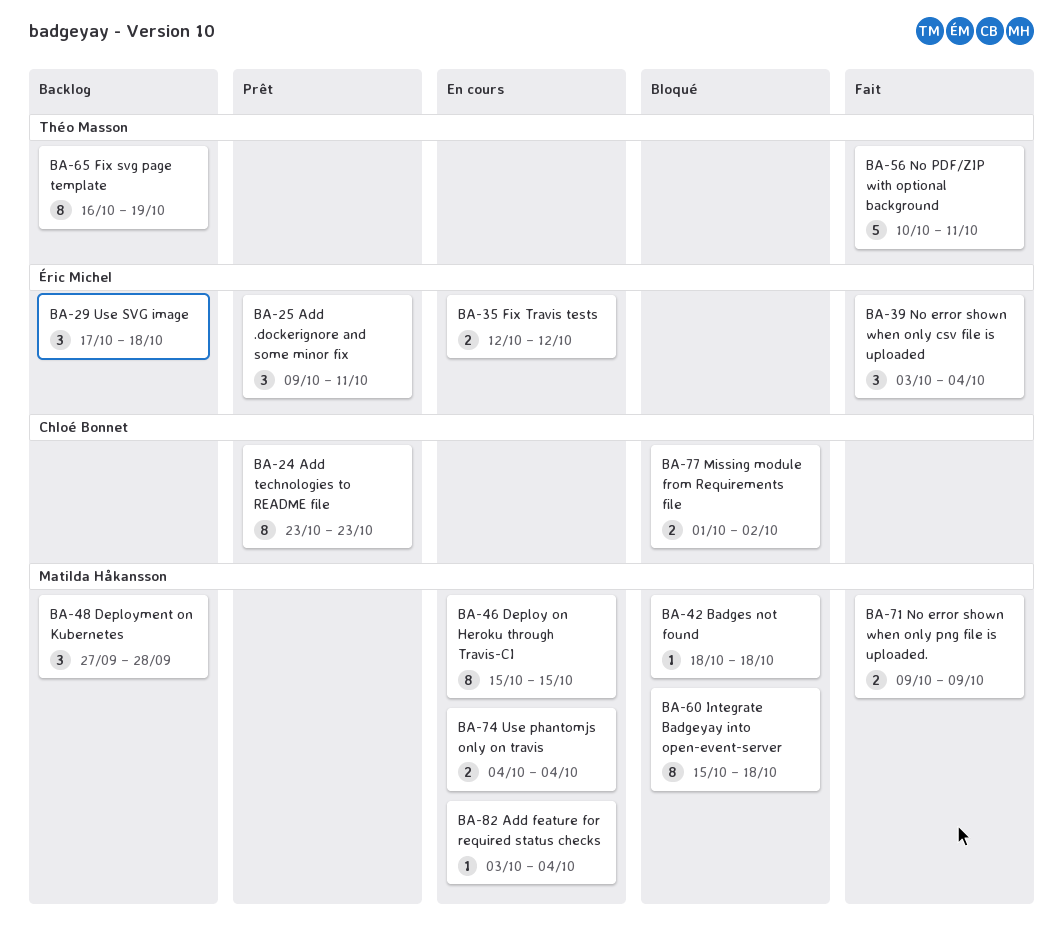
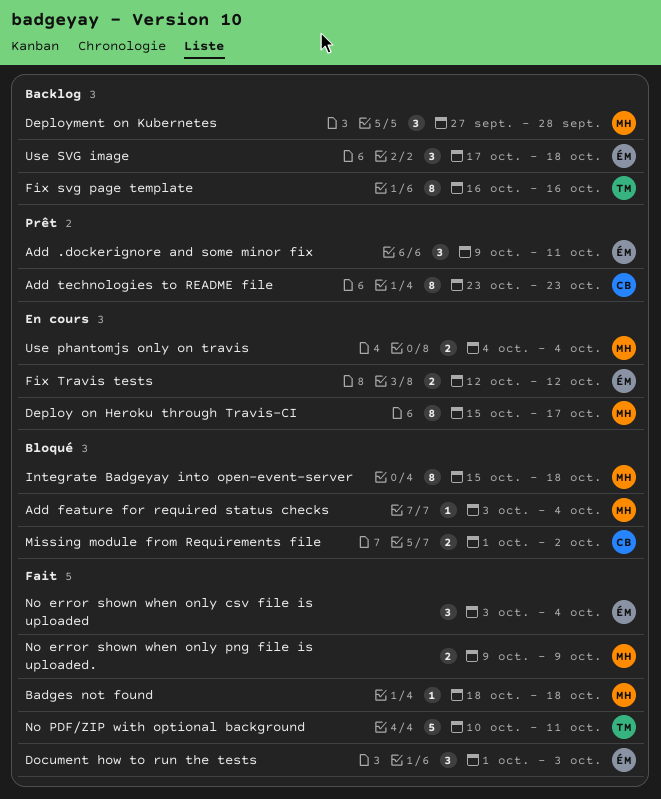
Add feature for required status checks, status: En cours -> Bloqué
Badges not found, status: Bloqué -> Fait
Deploy on Heroku through Travis-CI, due: Oct 15 -> Oct 17
Document how to run the tests: none -> present
Fix svg page template, due: Oct 19 -> Oct 16

